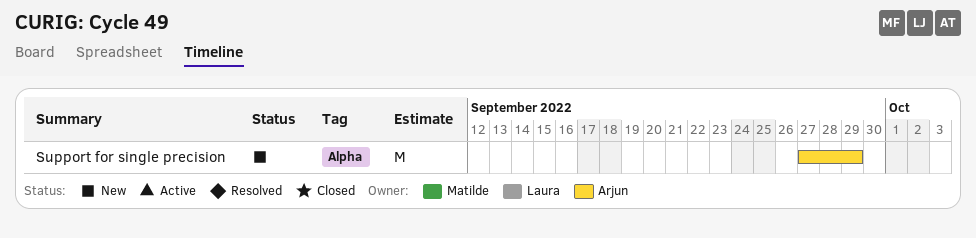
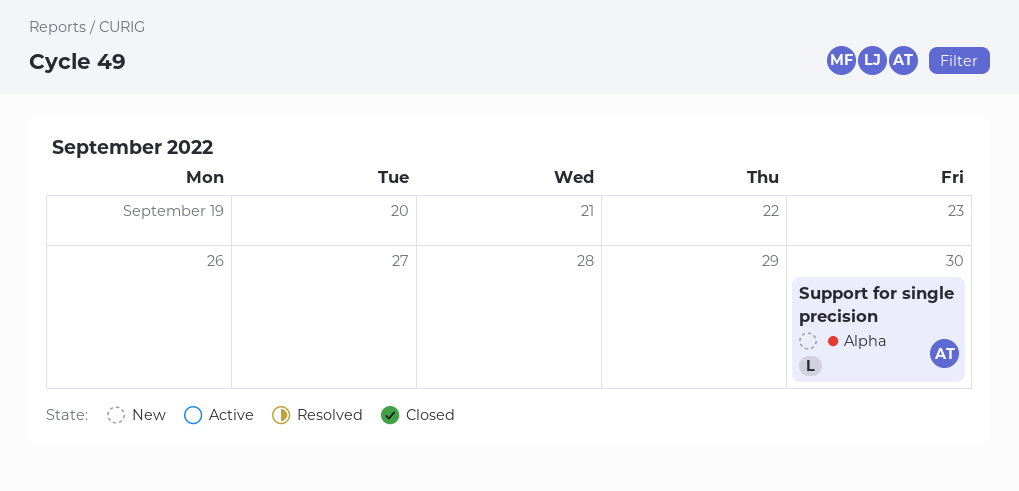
Support for single precision, estimate: M -> L
Support for single precision, due: Sep 29 -> Sep 30

